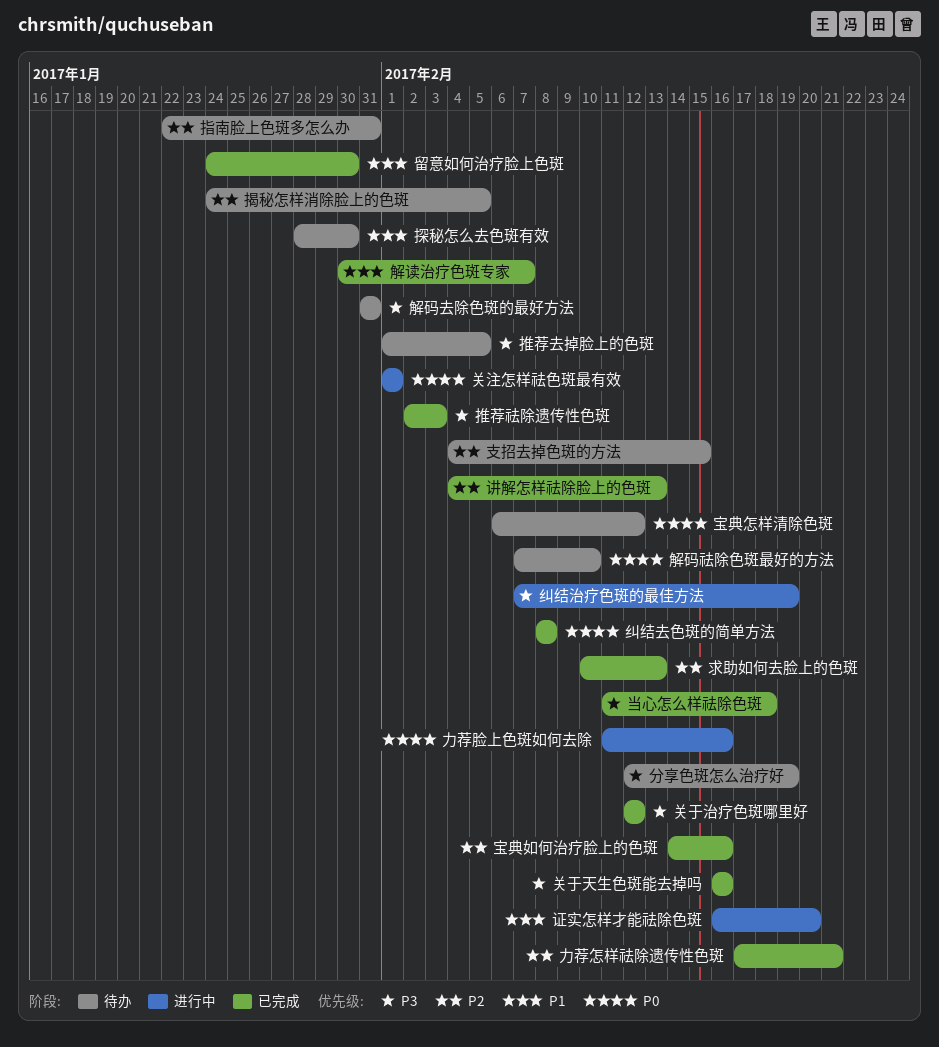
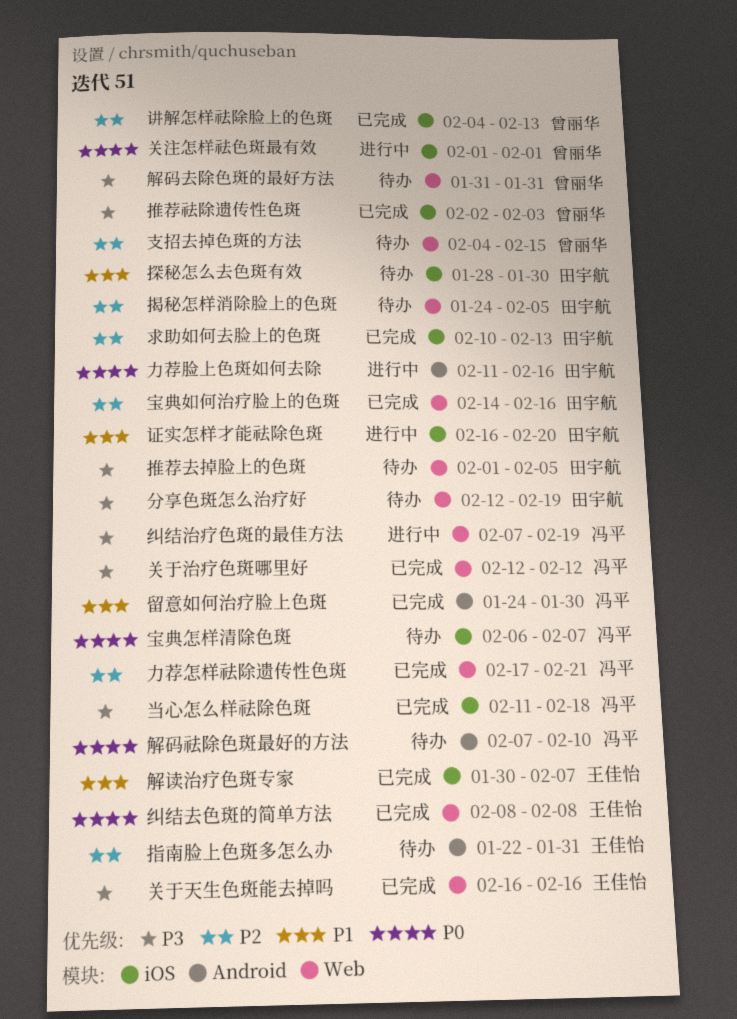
宝典怎样清除色斑, due: Feb 12 -> Feb 7

